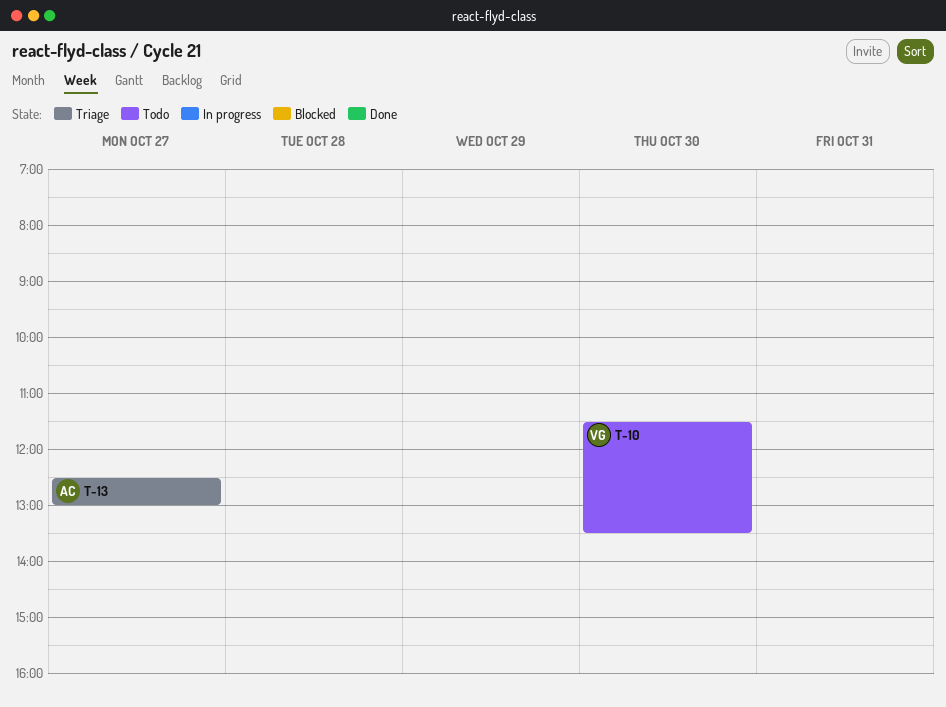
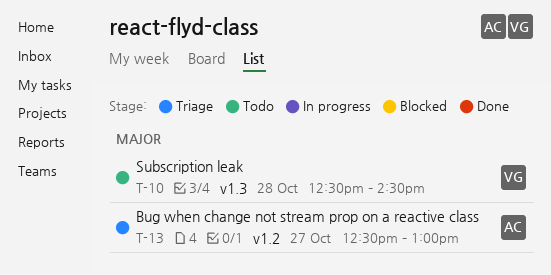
T-10, day: Oct 30 -> Oct 28
T-10, begins: 11:30 -> 12:30
T-10, ends: 13:30 -> 14:30

